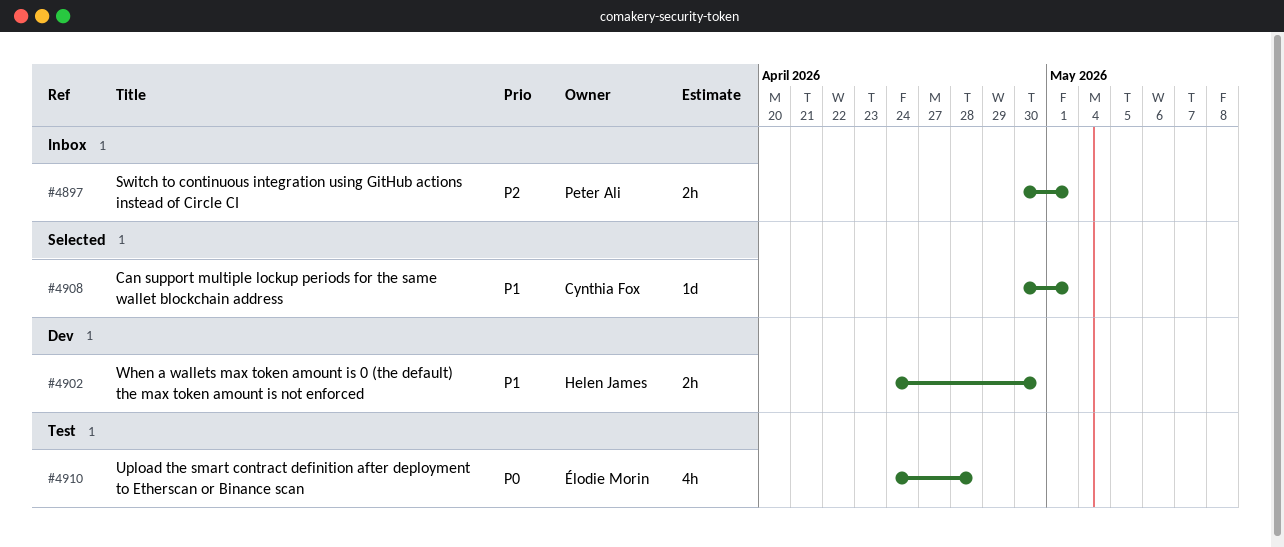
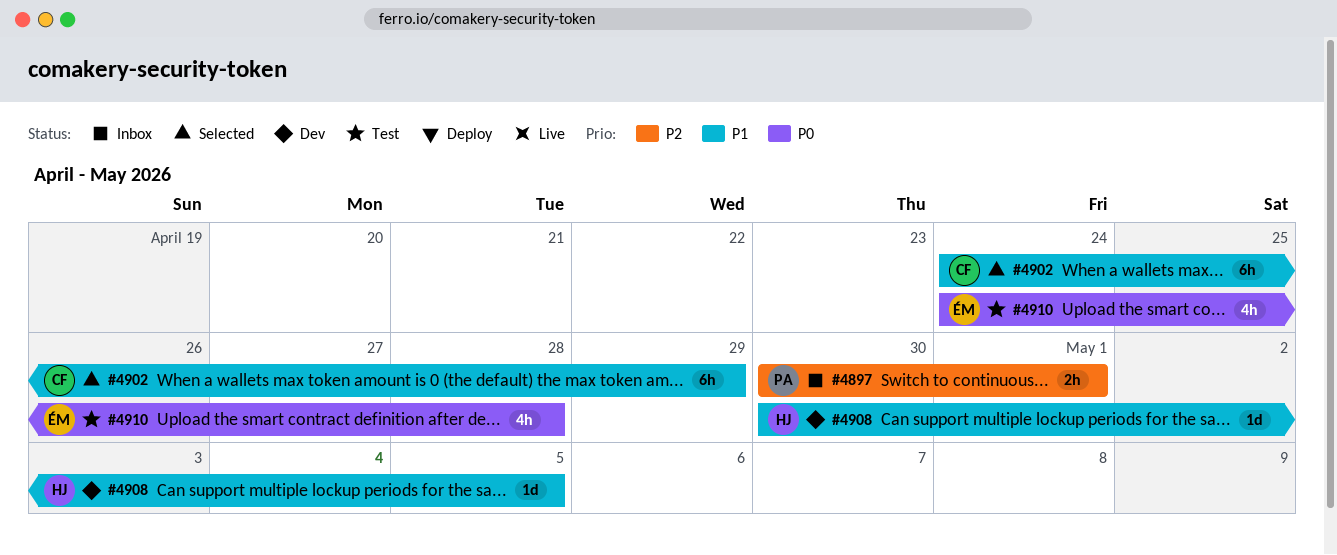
#4902, status: Dev -> Selected
#4902, owner: Helen James -> Cynthia Fox
#4902, estimate: 2h -> 6h
#4902, due: Apr 30 -> Apr 29
#4908, status: Selected -> Dev
#4908, owner: Cynthia Fox -> Helen James
#4908, due: May 1 -> May 5

